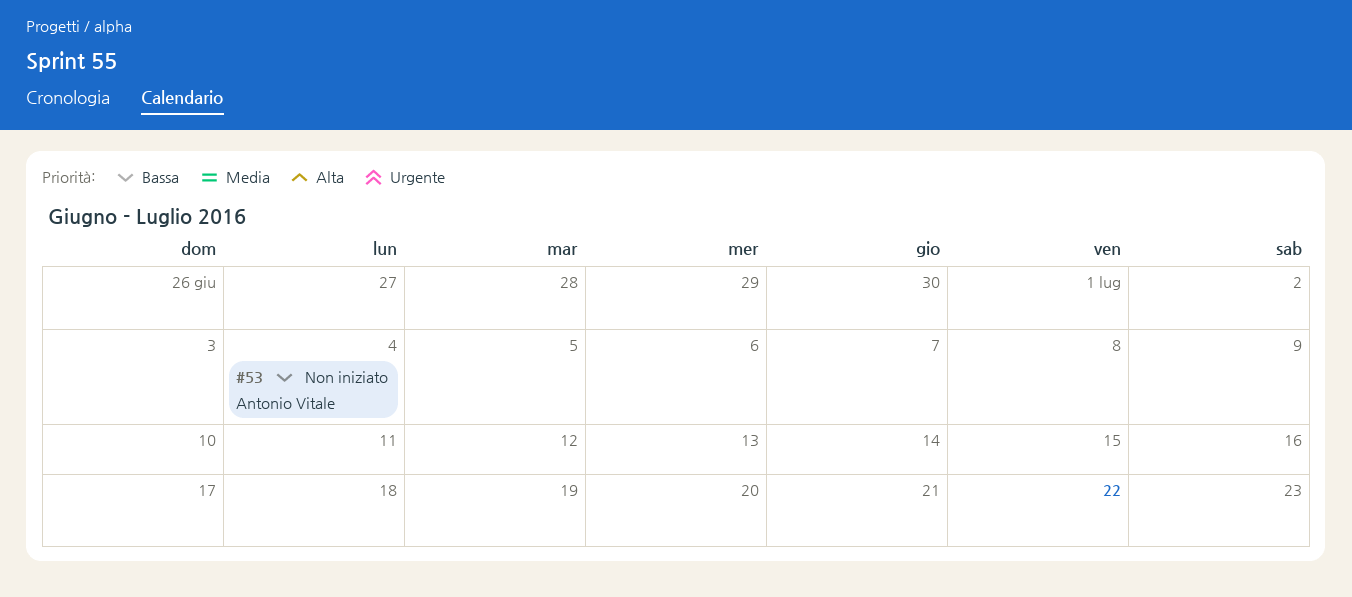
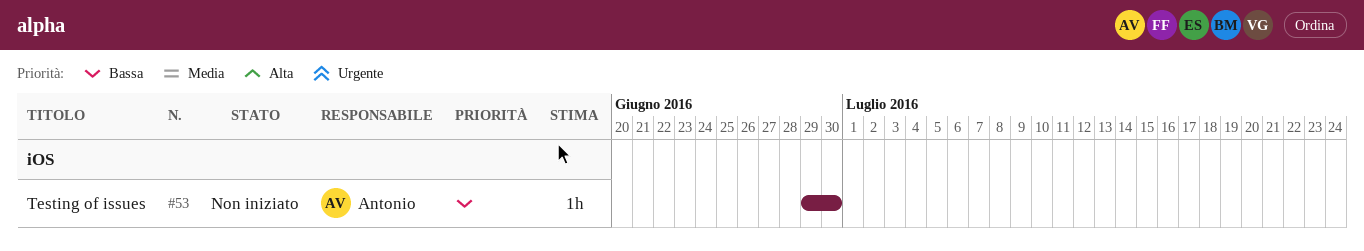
#53, due: Jul 4 -> Jun 30

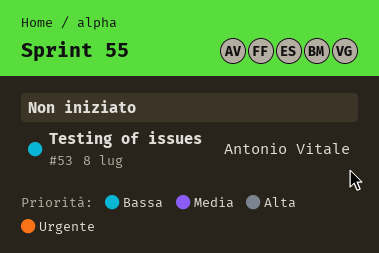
#53, due: Jun 30 -> Jul 8

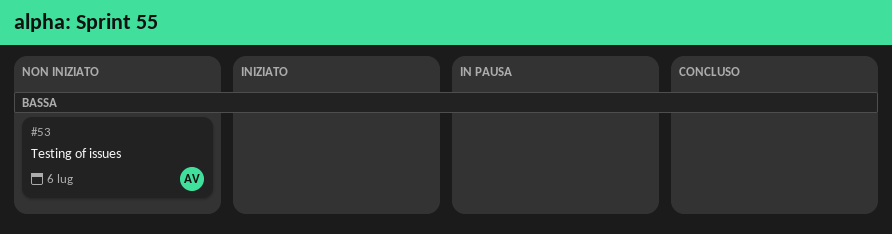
#53, due: Jul 8 -> Jul 6

